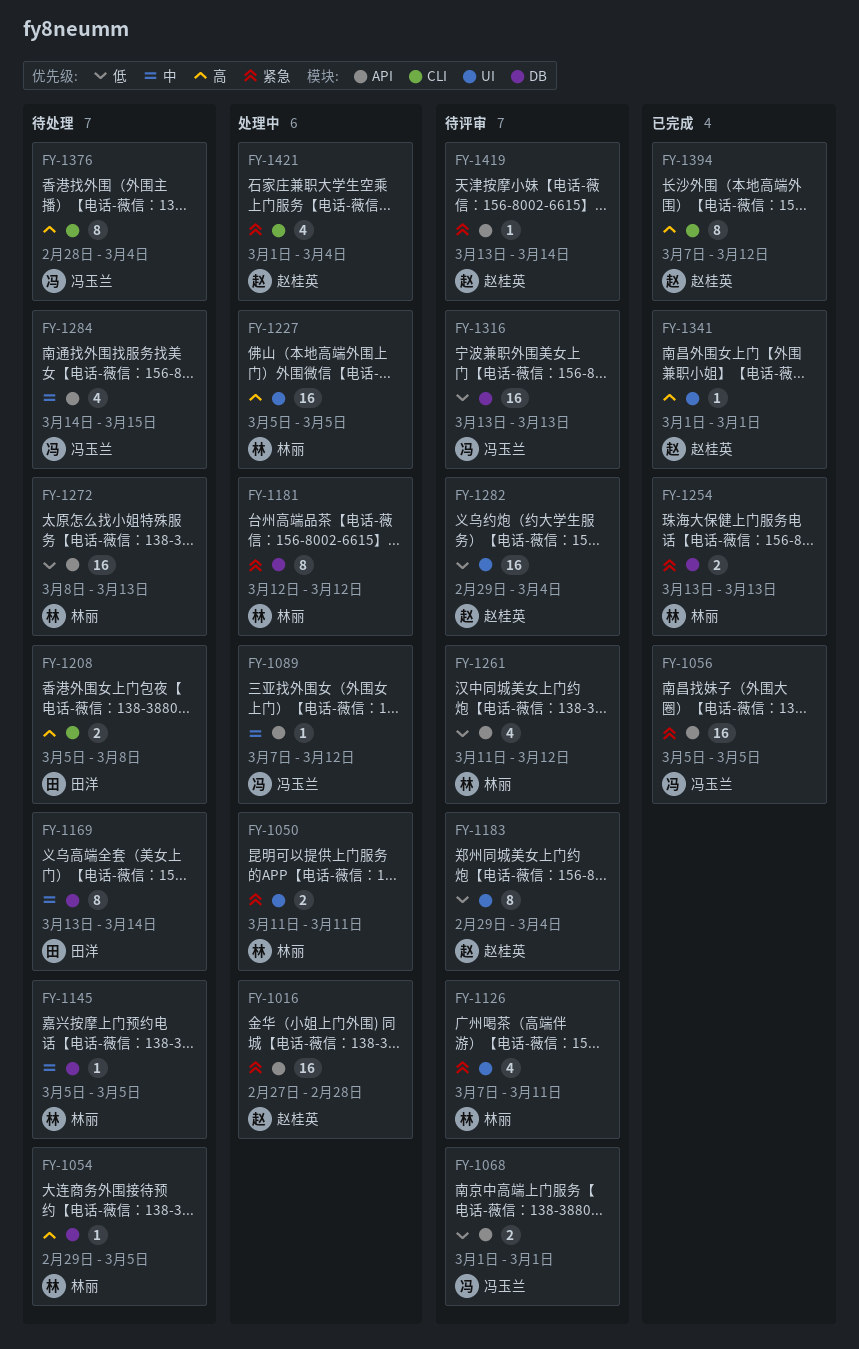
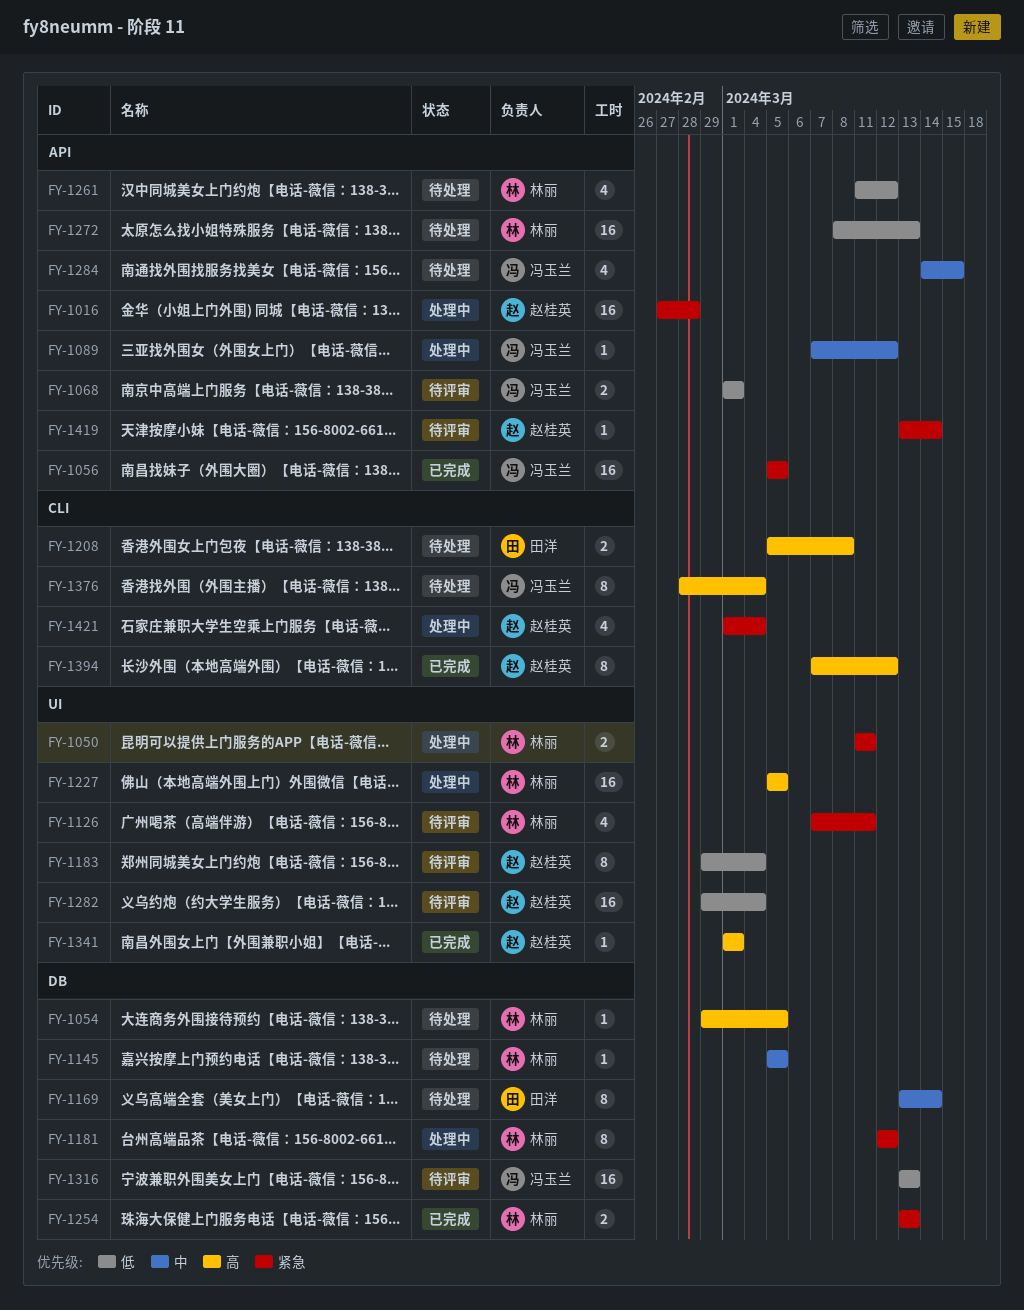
FY-1261, status: 待评审 -> 待处理

